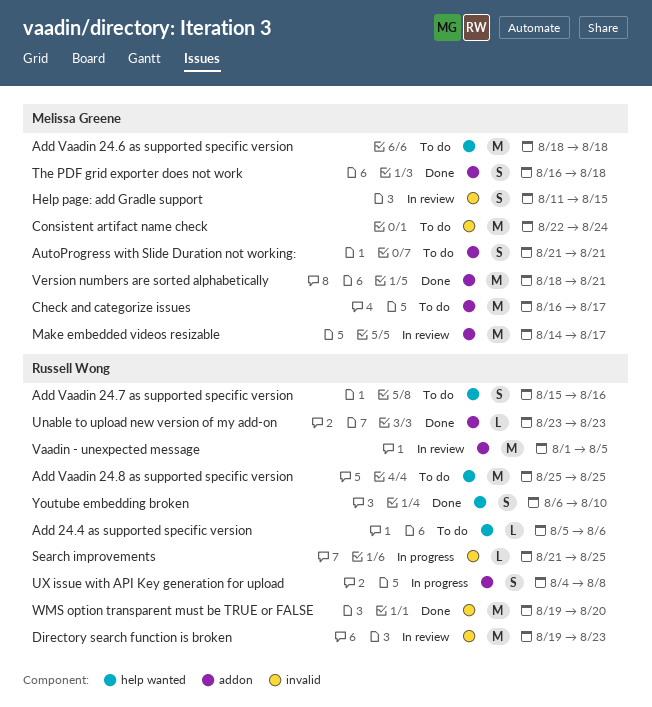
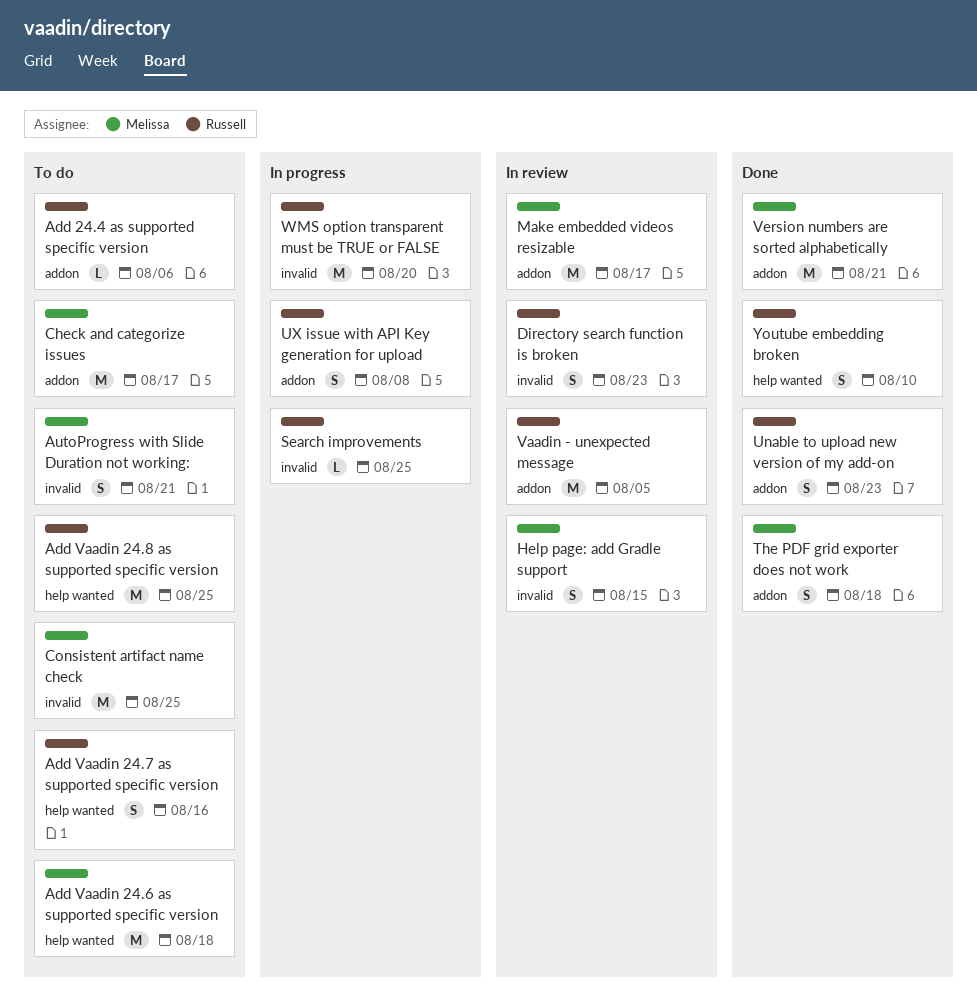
Add 24.4 as supported specific version, label: help wanted -> addon
AutoProgress with Slide Duration not working:, label: addon -> invalid
Consistent artifact name check, due: Aug 24 -> Aug 25
Directory search function is broken, estimate: M -> S
Unable to upload new version of my add-on, estimate: L -> S
WMS option transparent must be TRUE or FALSE, status: Done -> In progress

